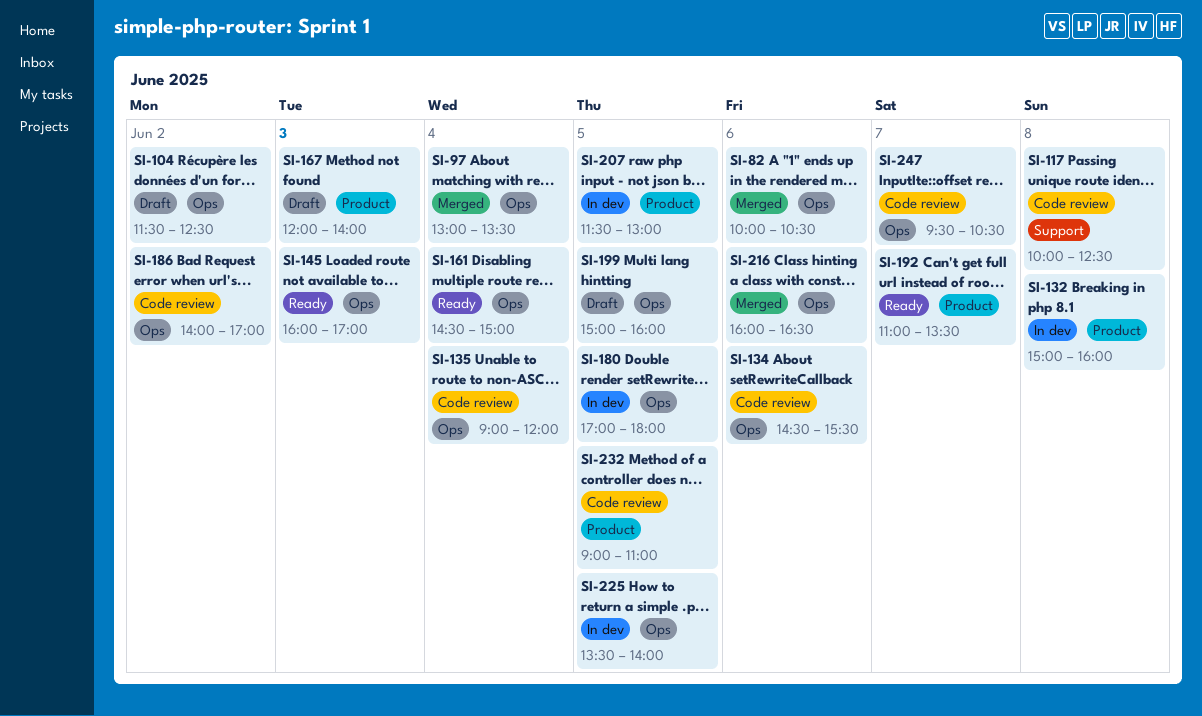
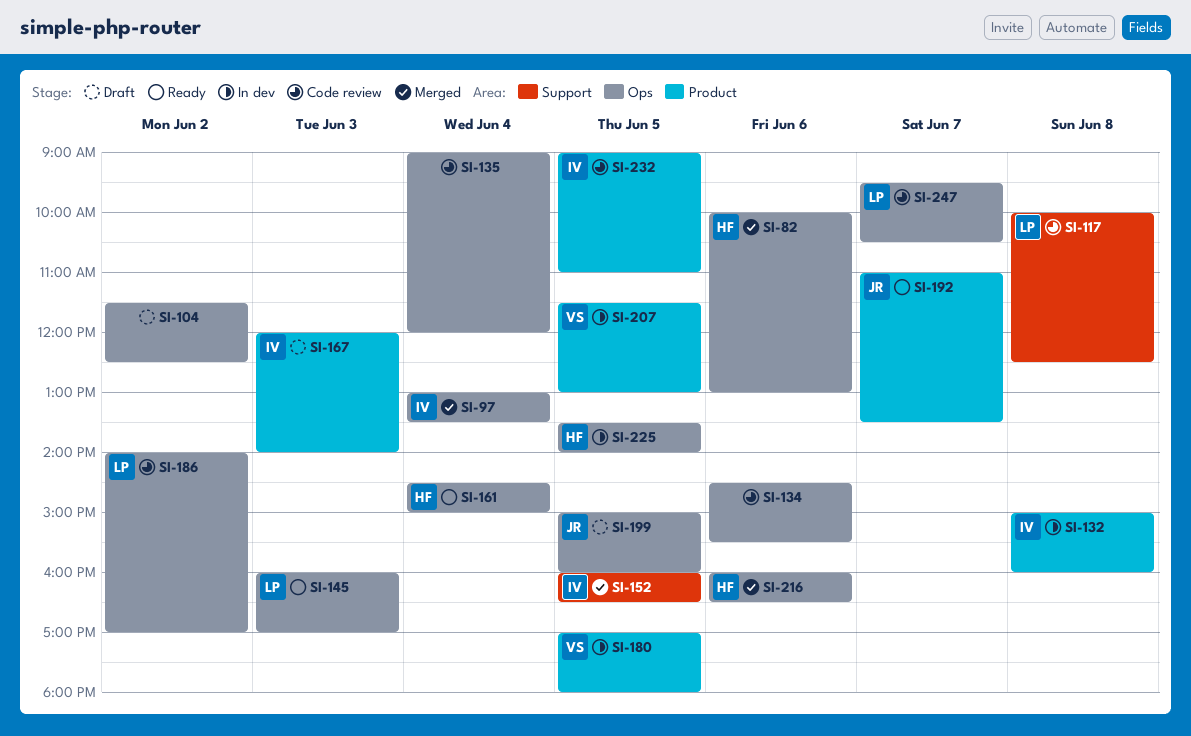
SI-82, ends: 10:30 -> 13:00
SI-152: none -> present
SI-180, label: Ops -> Product

